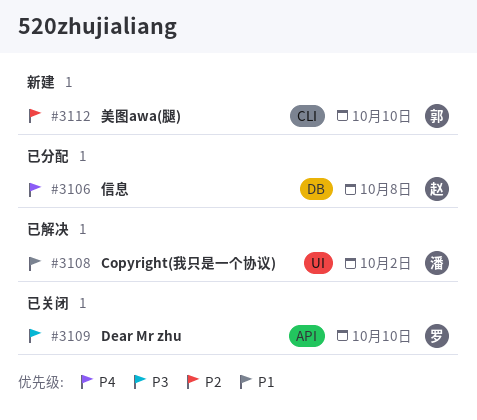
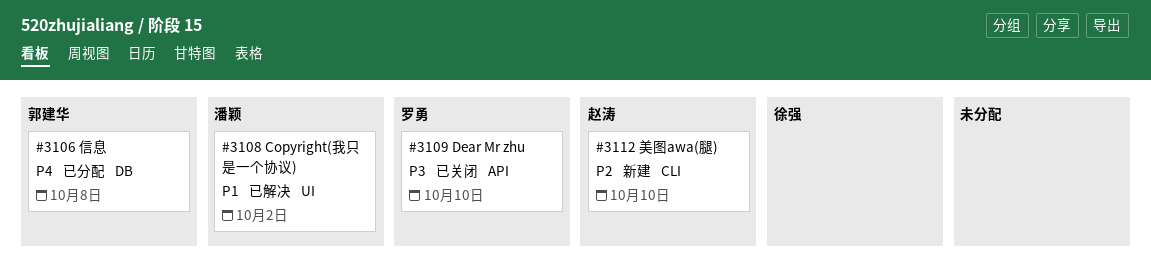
#3106, owner: 赵涛 -> 郭建华
#3112, owner: 郭建华 -> 赵涛

